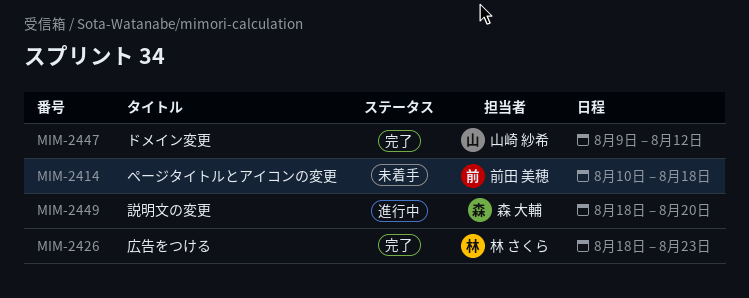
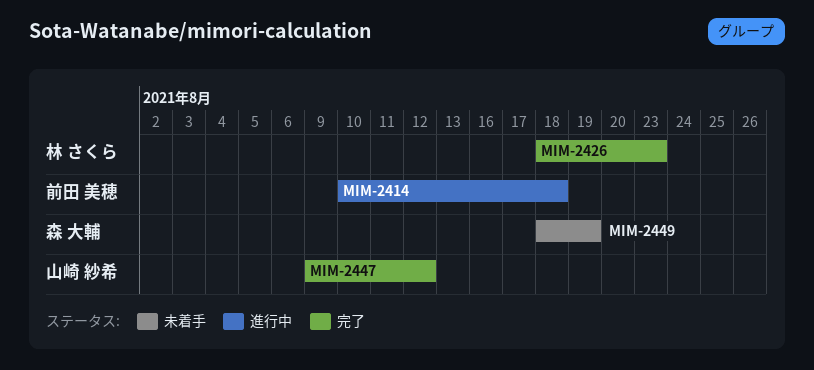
MIM-2414, status: 未着手 -> 進行中
MIM-2449, status: 進行中 -> 未着手
MIM-2449, due: Aug 20 -> Aug 19

